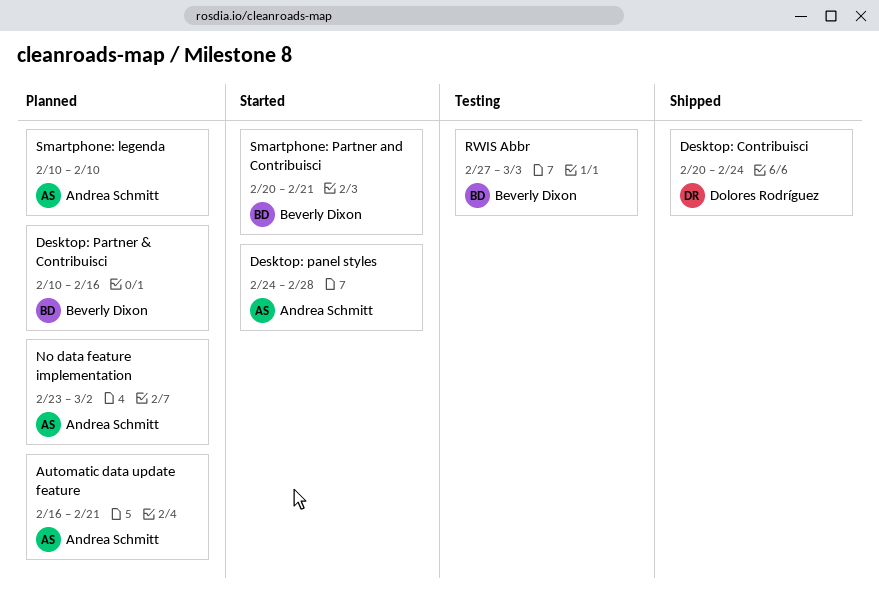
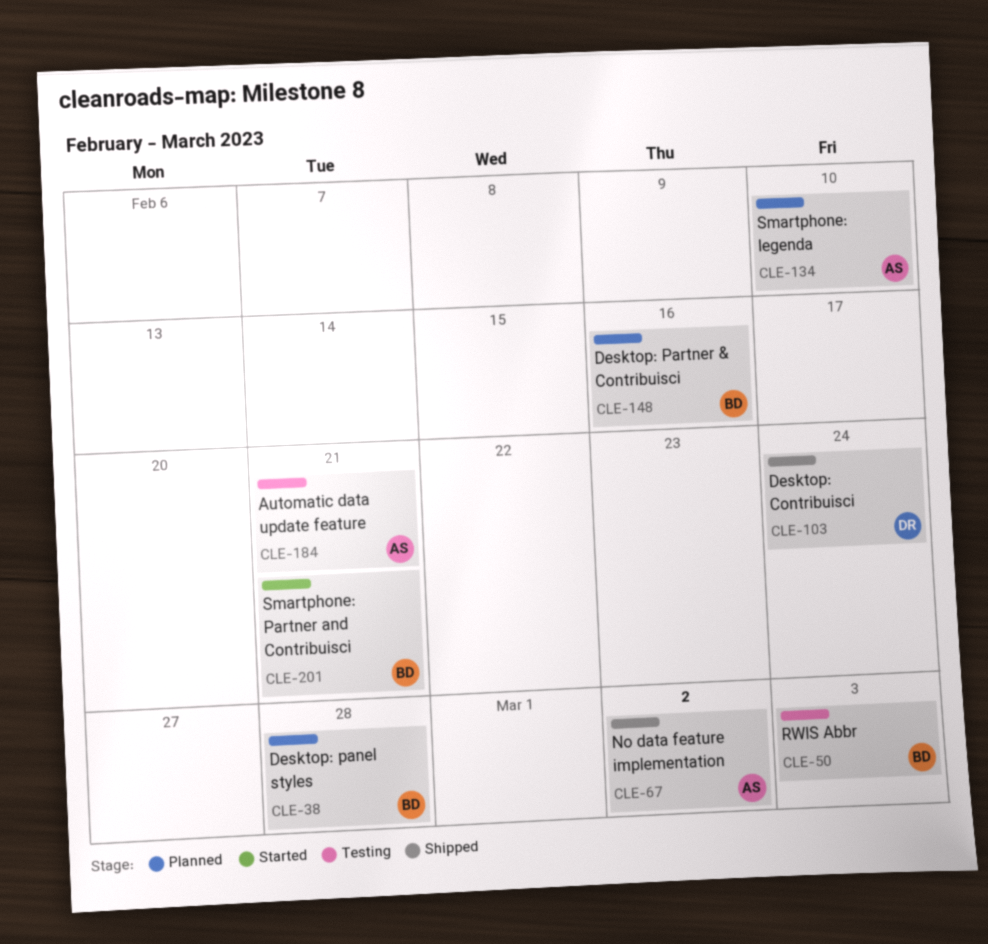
Automatic data update feature, status: Planned -> Testing
Desktop: panel styles, status: Started -> Planned
Desktop: panel styles, owner: Andrea Schmitt -> Beverly Dixon
No data feature implementation, status: Planned -> Shipped

